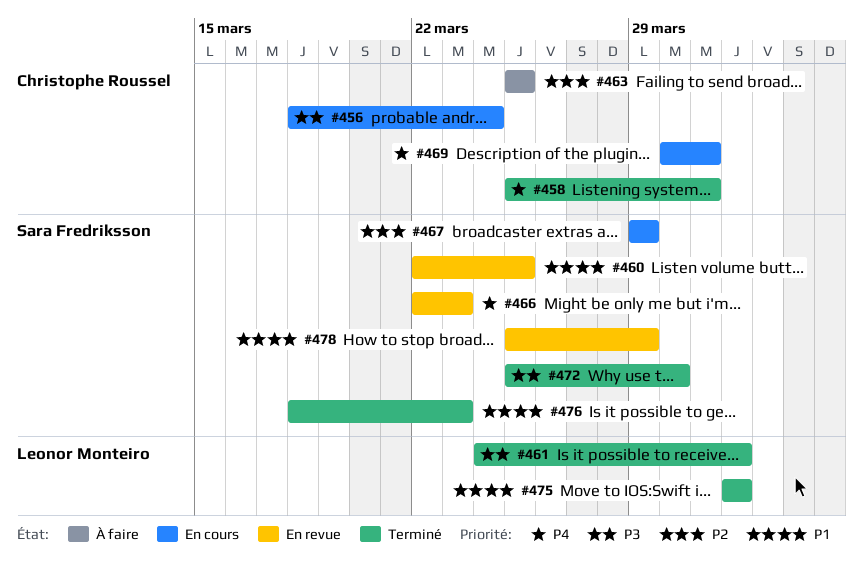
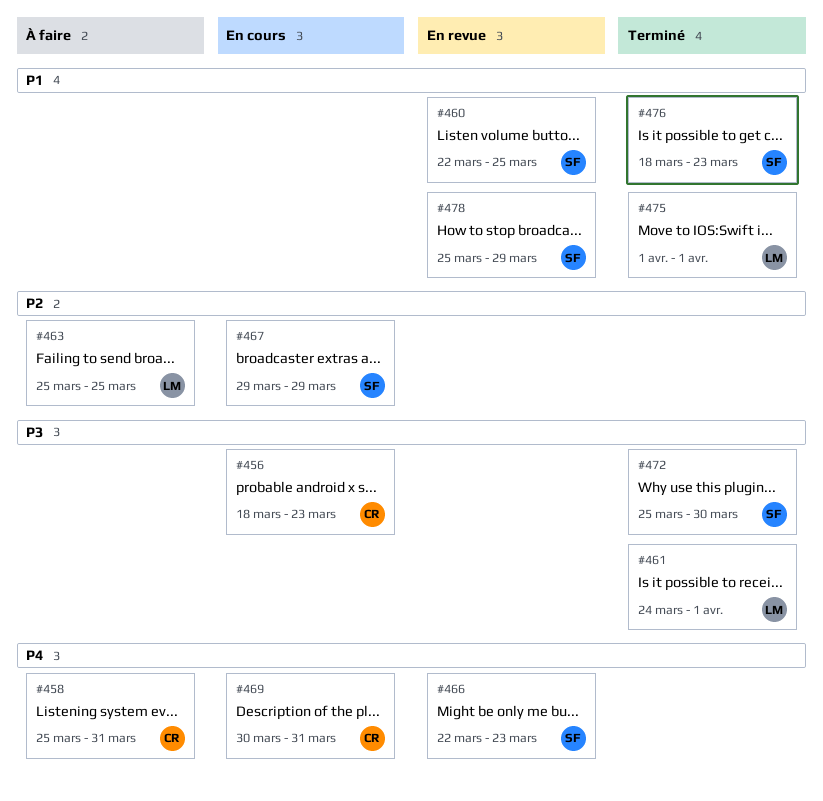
#456, due: Mar 24 -> Mar 23
#458, status: Terminé -> À faire
#463, owner: Christophe Roussel -> Leonor Monteiro

